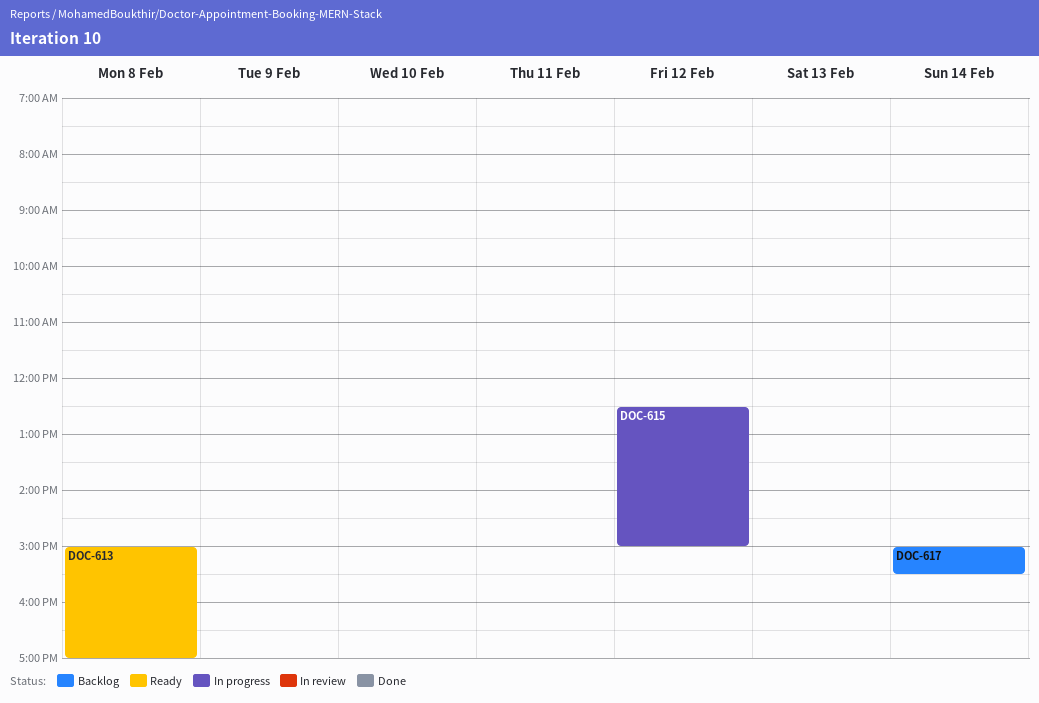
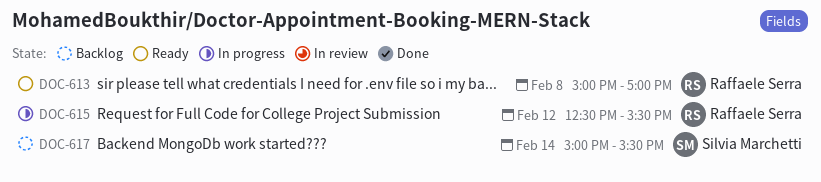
DOC-615, ends: 15:00 -> 15:30

